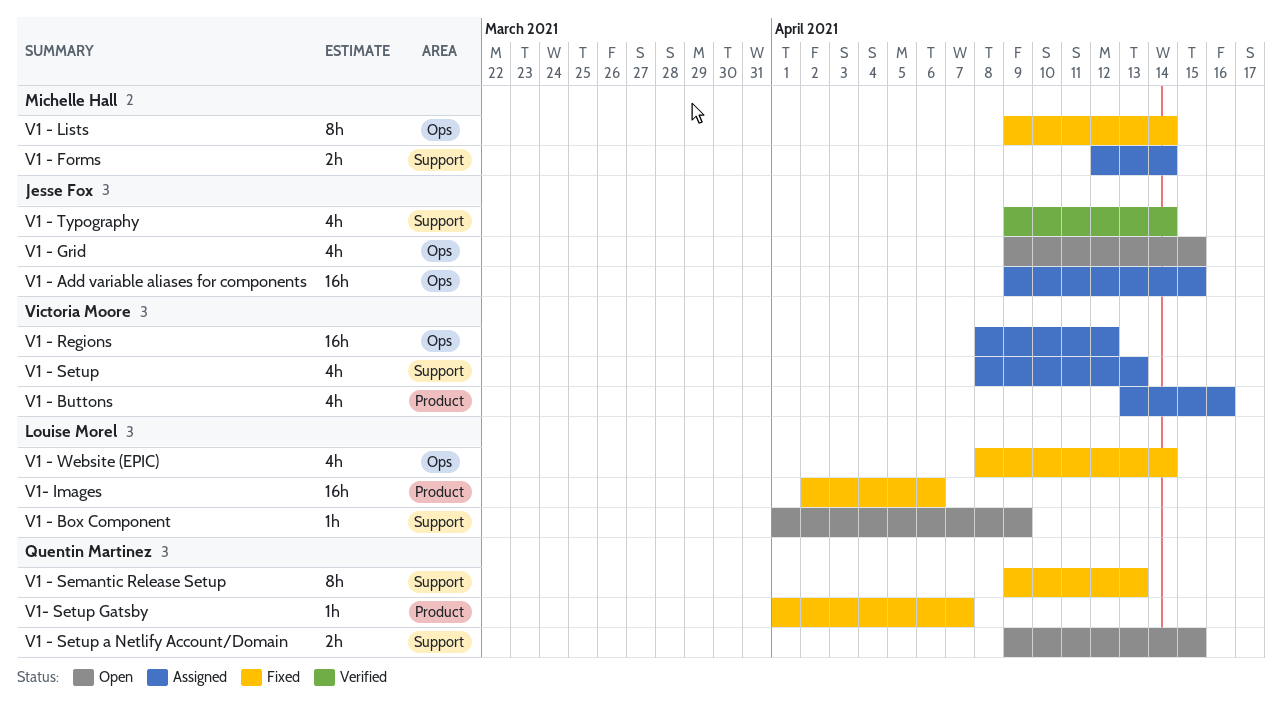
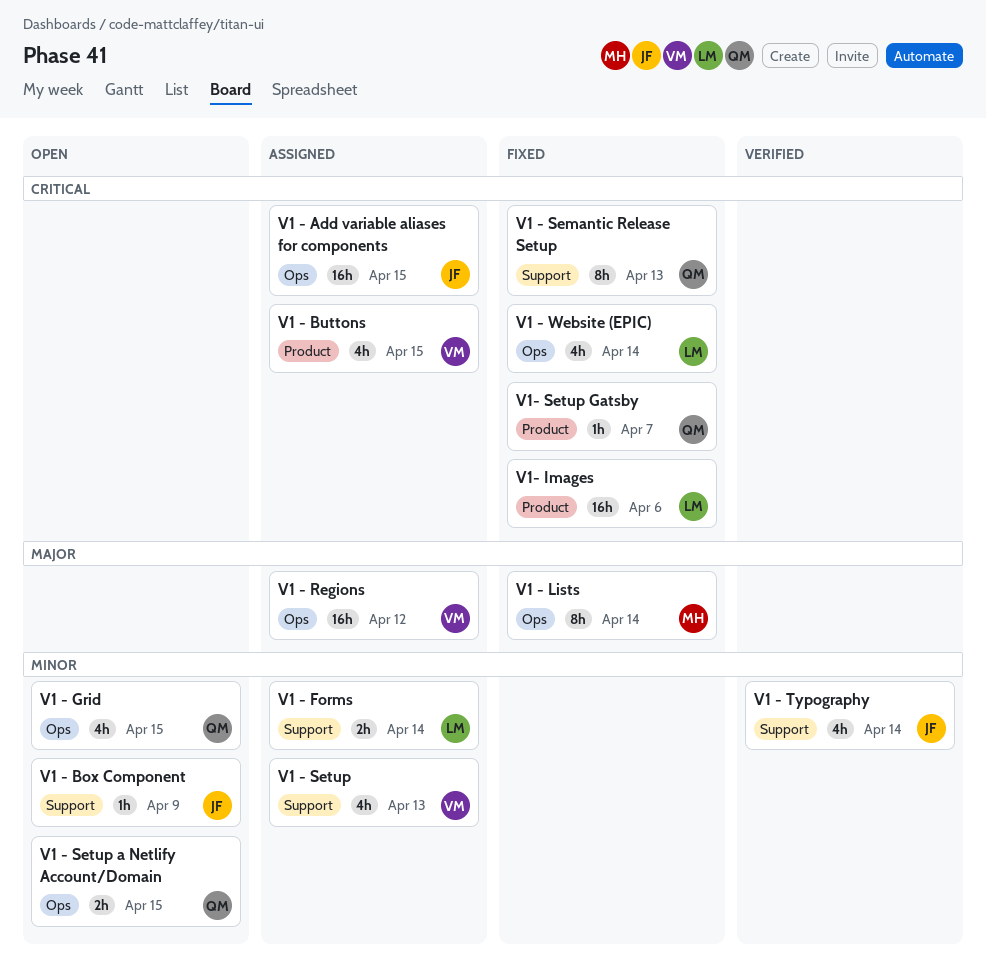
V1 - Box Component, owner: Louise Morel -> Jesse Fox
V1 - Buttons, due: Apr 16 -> Apr 15
V1 - Forms, owner: Michelle Hall -> Louise Morel
V1 - Grid, owner: Jesse Fox -> Quentin Martinez
V1 - Setup a Netlify Account/Domain, label: Support -> Ops

